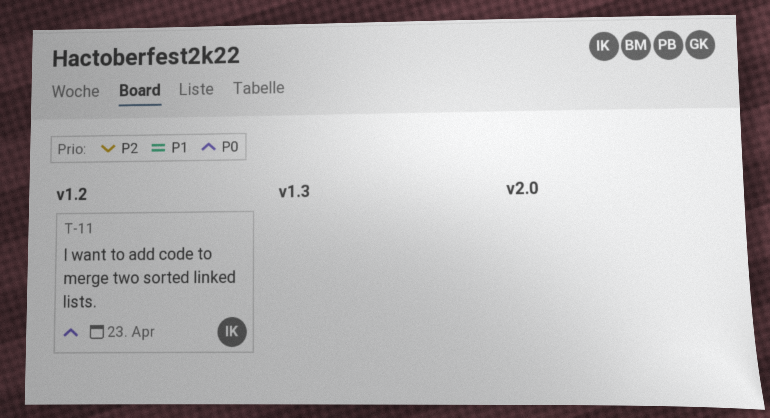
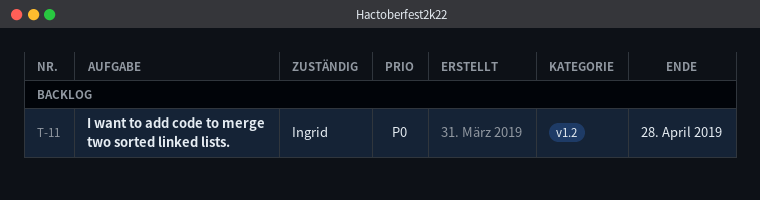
T-11, due: Apr 23 -> Apr 28

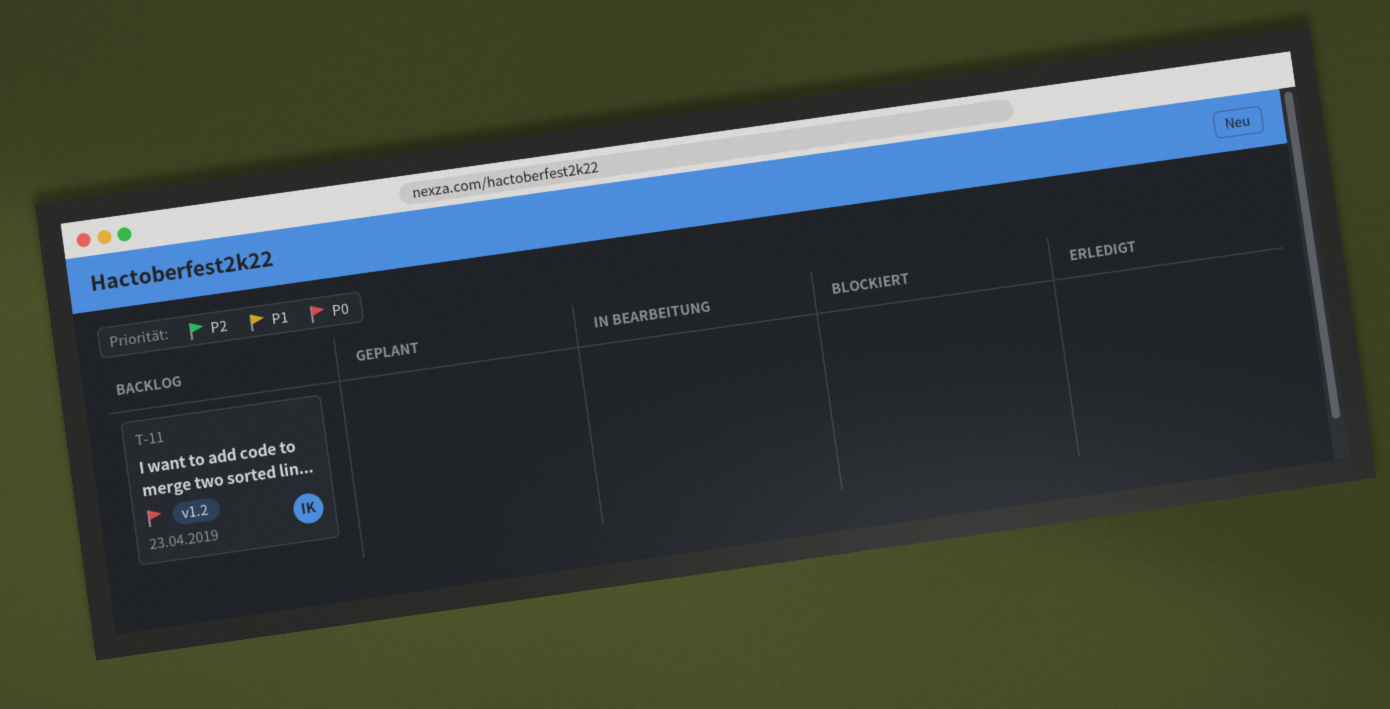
T-11, due: Apr 28 -> Apr 23

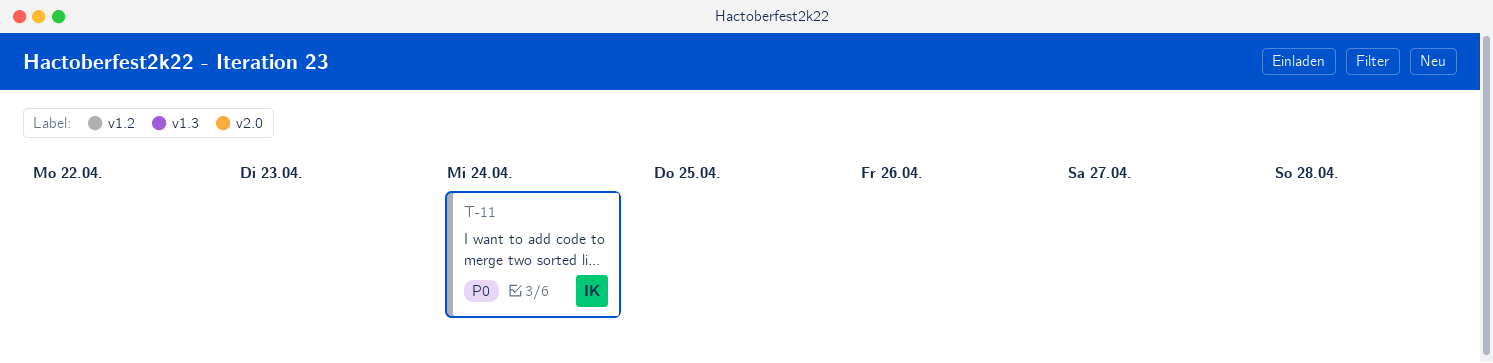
T-11, due: Apr 23 -> Apr 24

